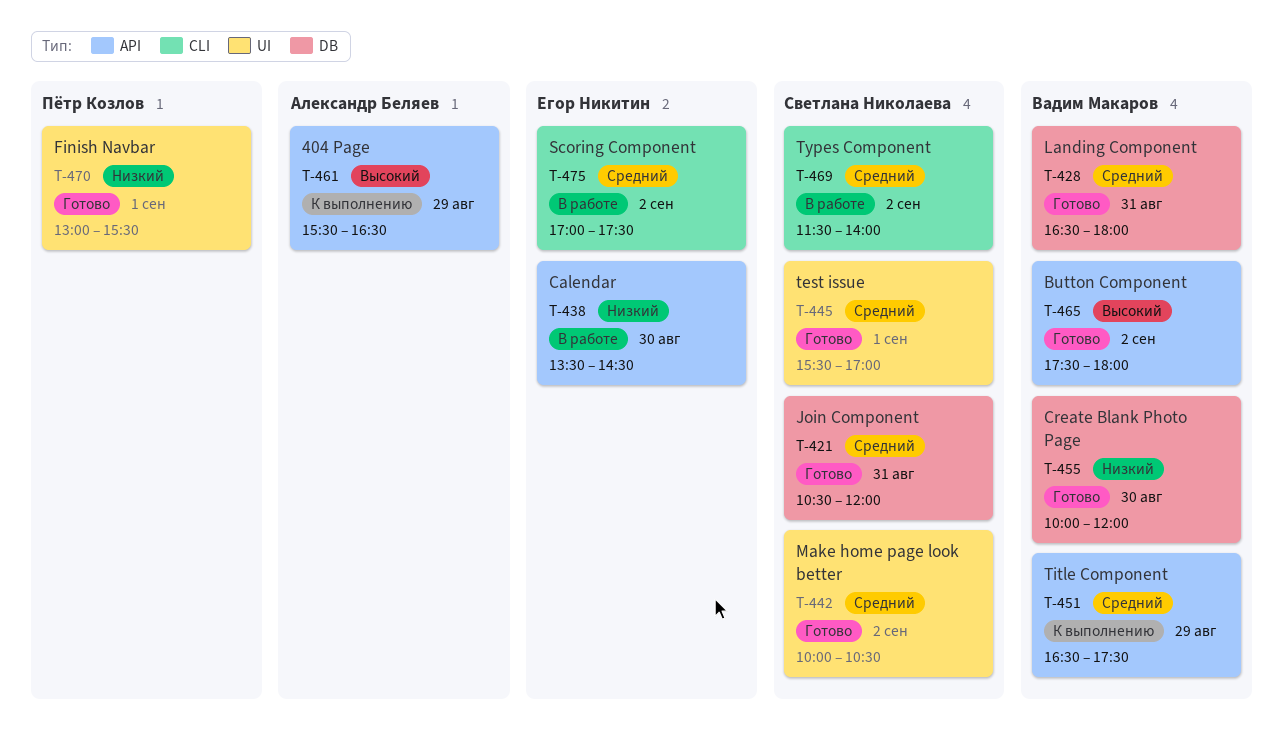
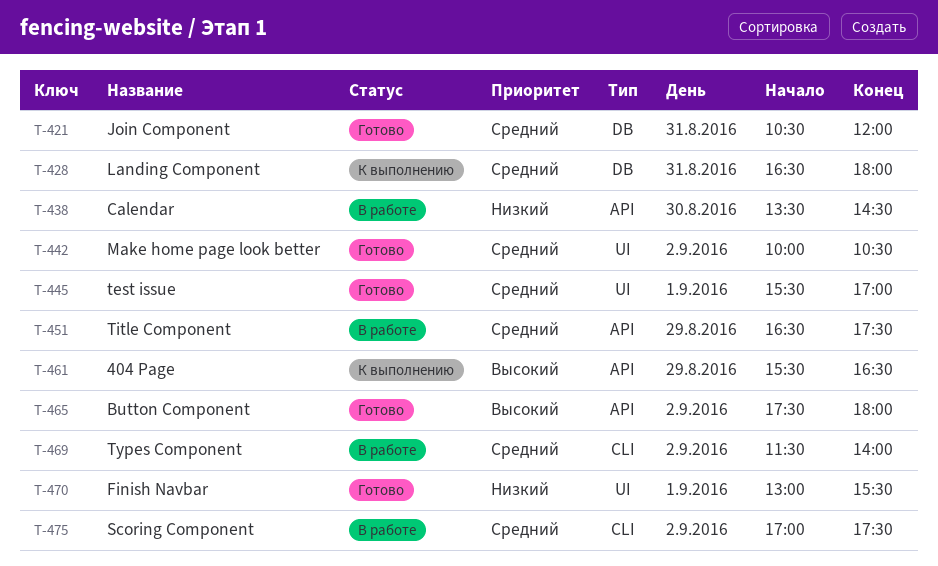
T-428, status: Готово -> К выполнению
T-451, status: К выполнению -> В работе
T-455: present -> none

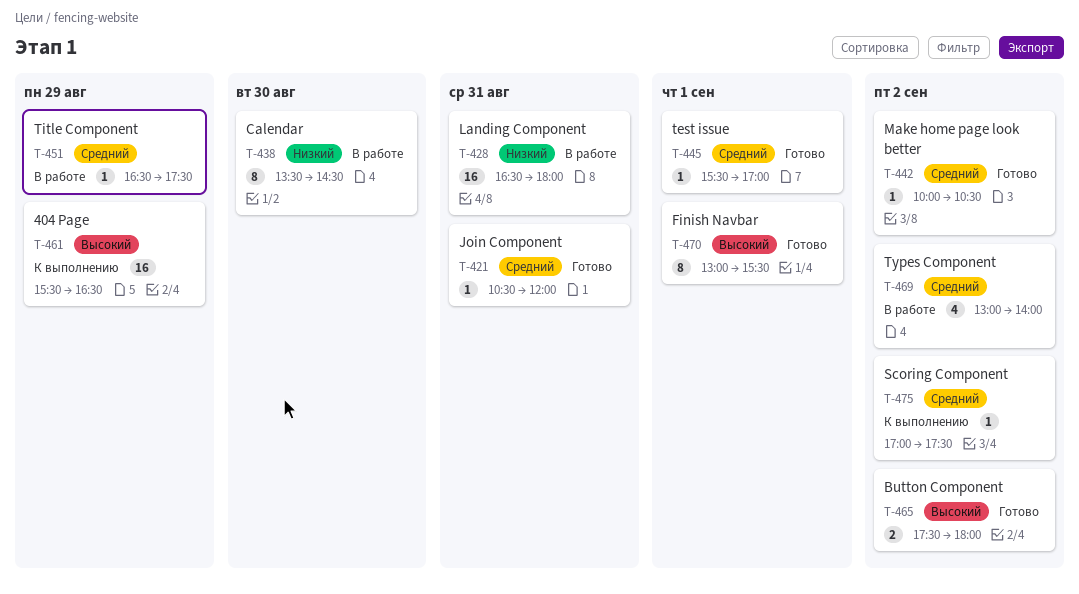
T-428, status: К выполнению -> В работе
T-428, priority: Средний -> Низкий
T-469, begins: 11:30 -> 13:00
T-470, priority: Низкий -> Высокий
T-475, status: В работе -> К выполнению

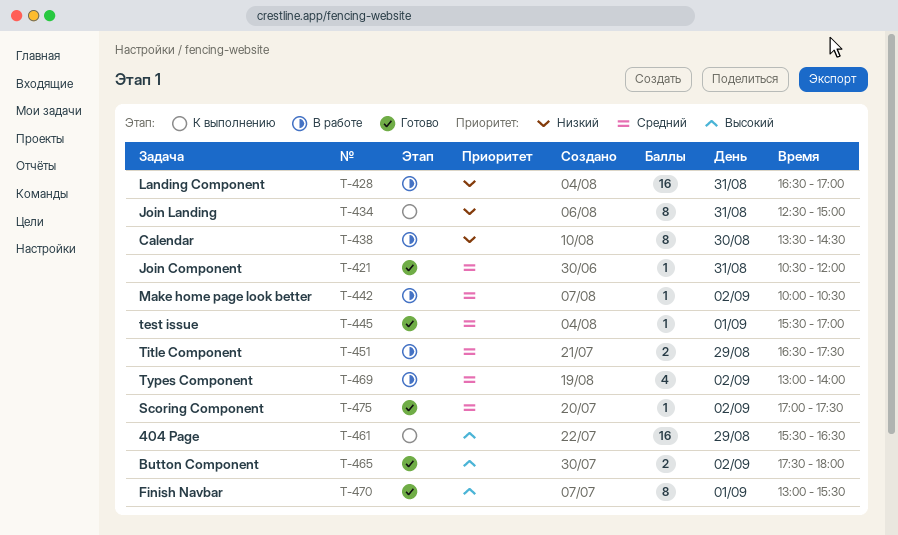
T-428, ends: 18:00 -> 17:00
T-434: none -> present
T-442, status: Готово -> В работе
T-451, estimate: 1 -> 2
T-475, status: К выполнению -> Готово

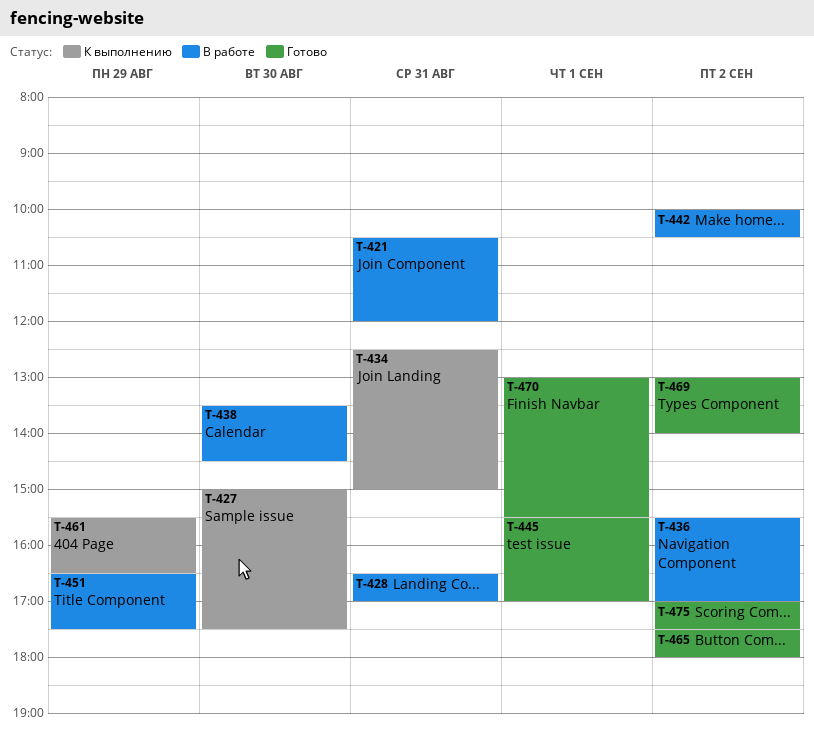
T-421, status: Готово -> В работе
T-427: none -> present
T-436: none -> present
T-469, status: В работе -> Готово

